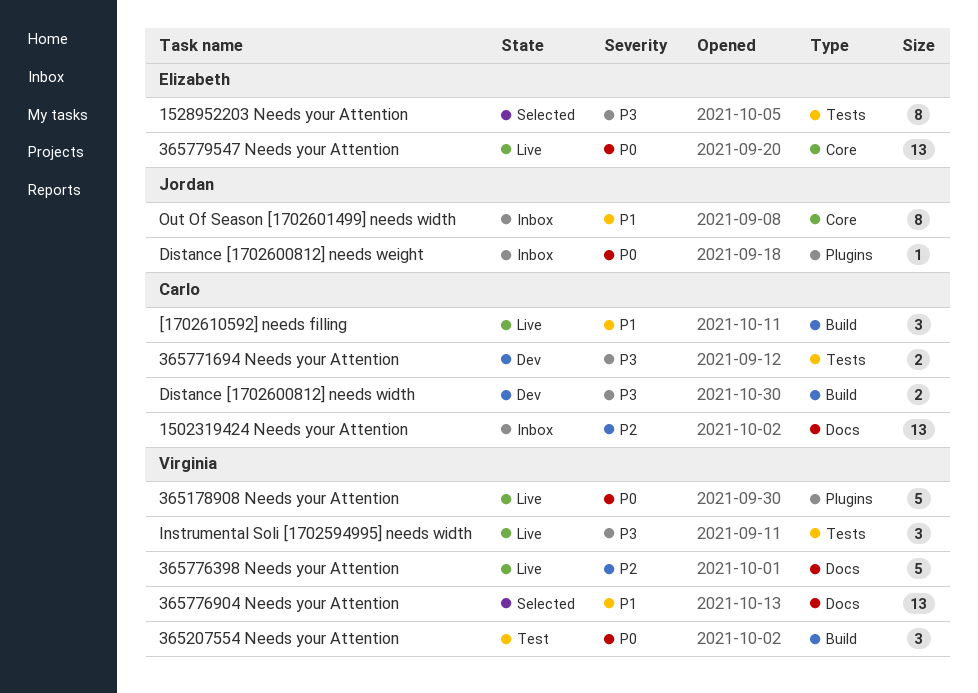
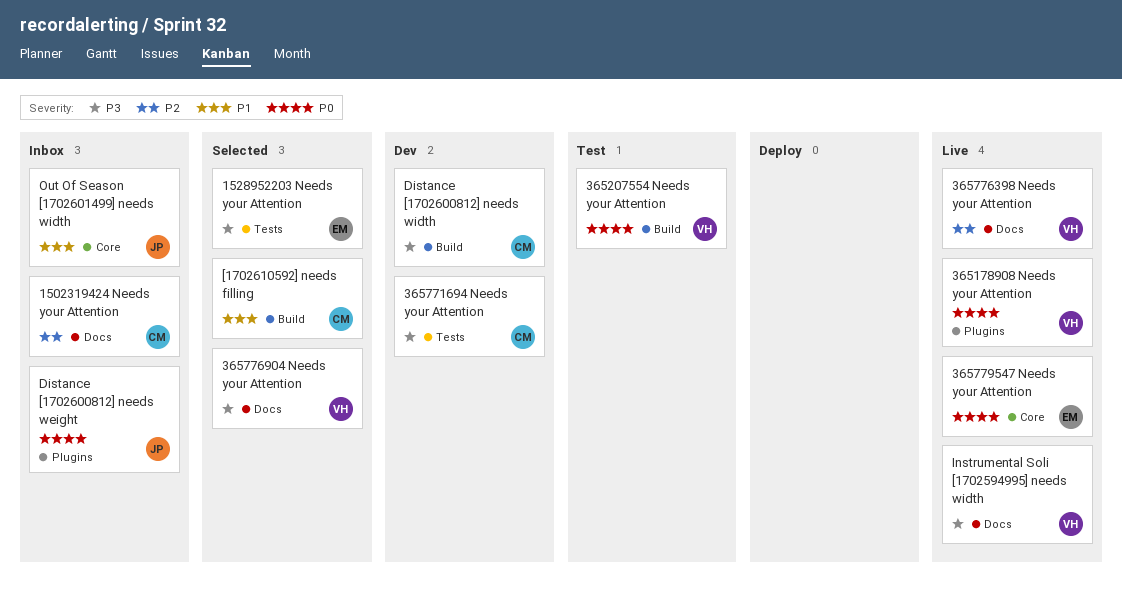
365776904 Needs your Attention, priority: P1 -> P3
[1702610592] needs filling, status: Live -> Selected
Instrumental Soli [1702594995] needs width, label: Tests -> Docs

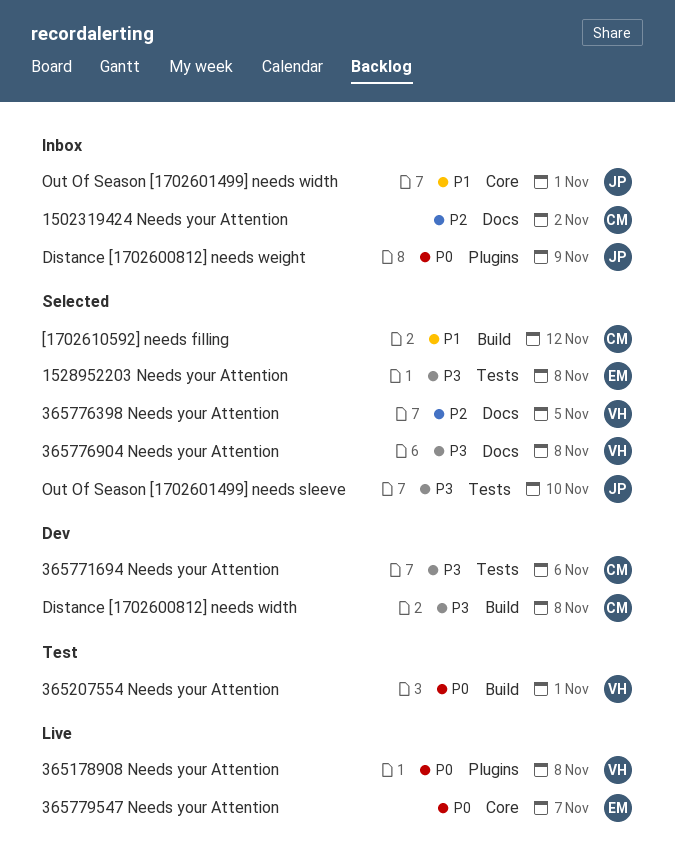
365776398 Needs your Attention, status: Live -> Selected
Instrumental Soli [1702594995] needs width: present -> none
Out Of Season [1702601499] needs sleeve: none -> present

